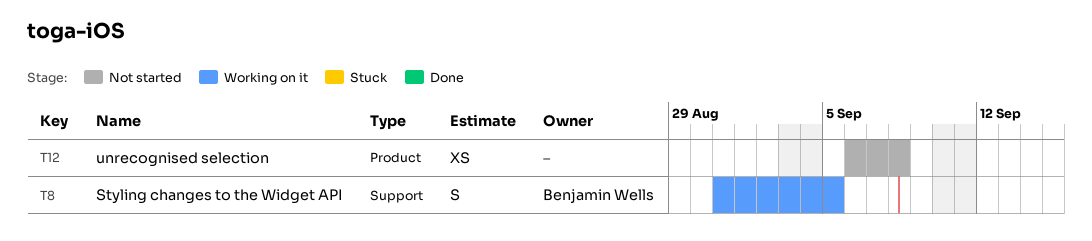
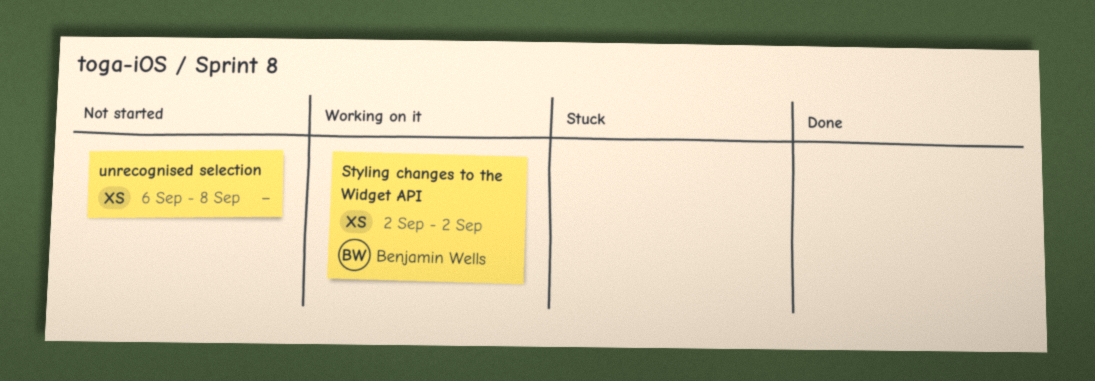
Styling changes to the Widget API, estimate: S -> XS
Styling changes to the Widget API, start: Aug 31 -> Sep 2
Styling changes to the Widget API, due: Sep 5 -> Sep 2

